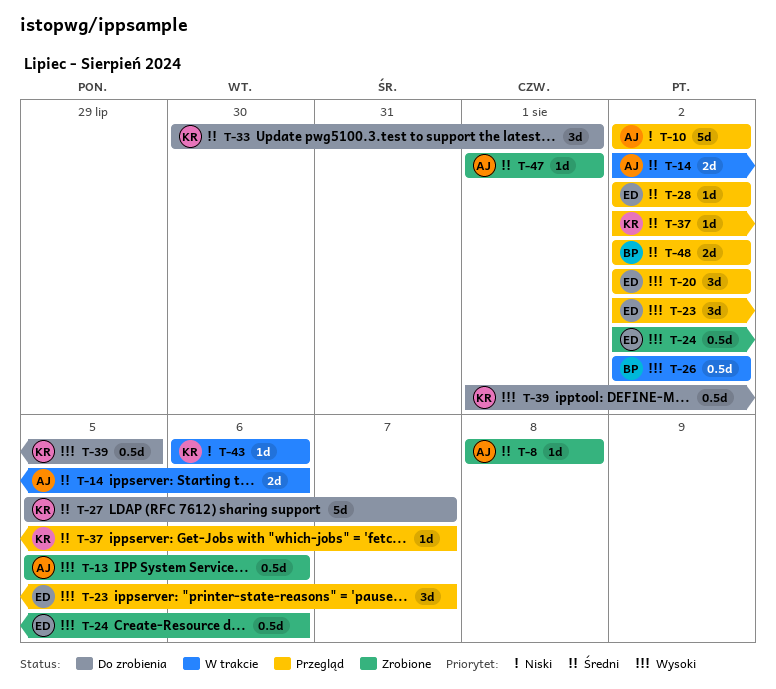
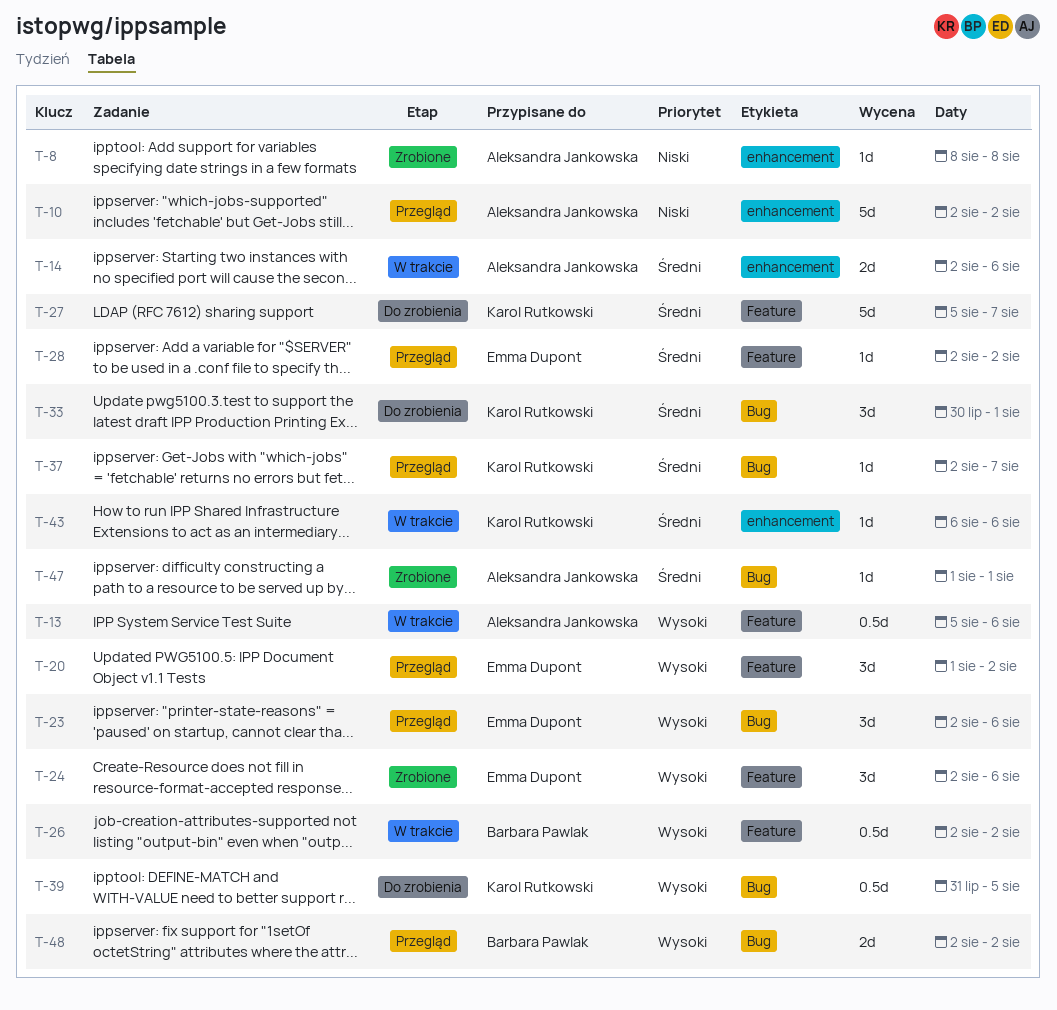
T-8, priority: Średni -> Niski
T-13, status: Zrobione -> W trakcie
T-20, start: Aug 2 -> Aug 1
T-23, due: Aug 7 -> Aug 6
T-24, estimate: 0.5d -> 3d
T-39, start: Aug 1 -> Jul 31
T-43, priority: Niski -> Średni
T-48, priority: Średni -> Wysoki

